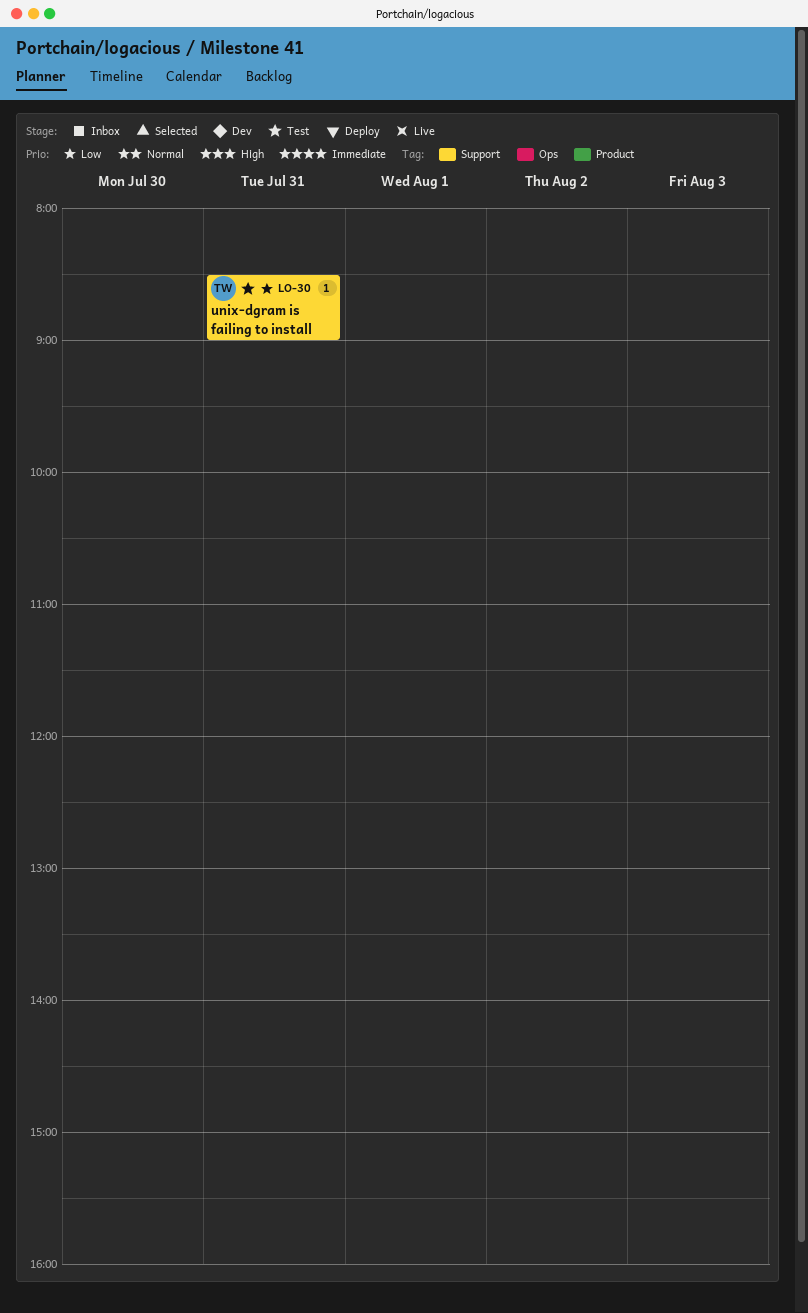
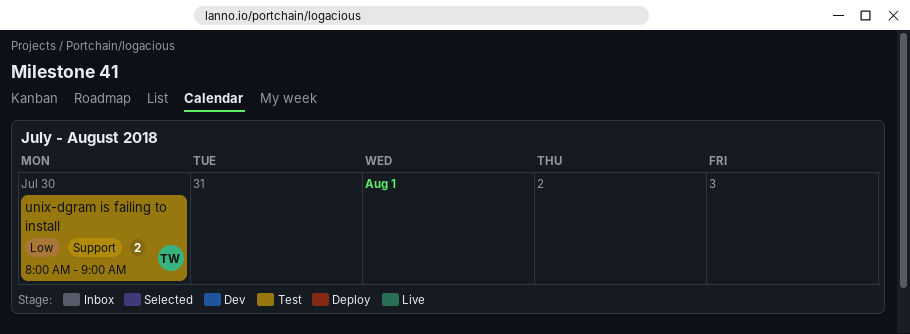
unix-dgram is failing to install, estimate: 1 -> 2
unix-dgram is failing to install, day: Jul 31 -> Jul 30
unix-dgram is failing to install, begins: 08:30 -> 08:00

